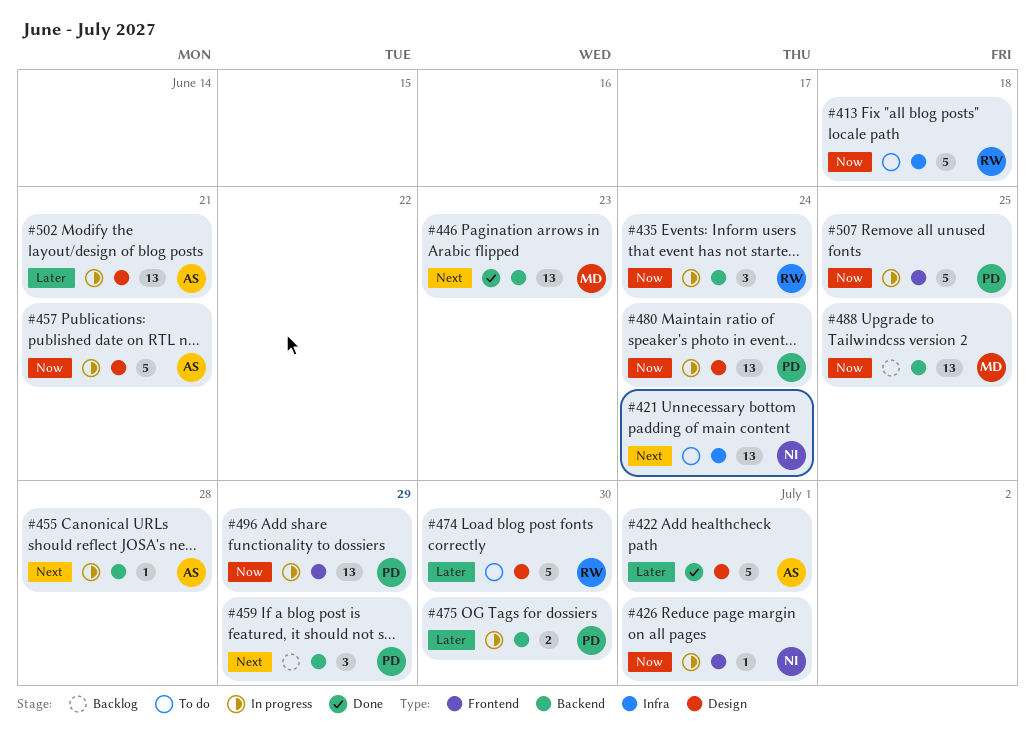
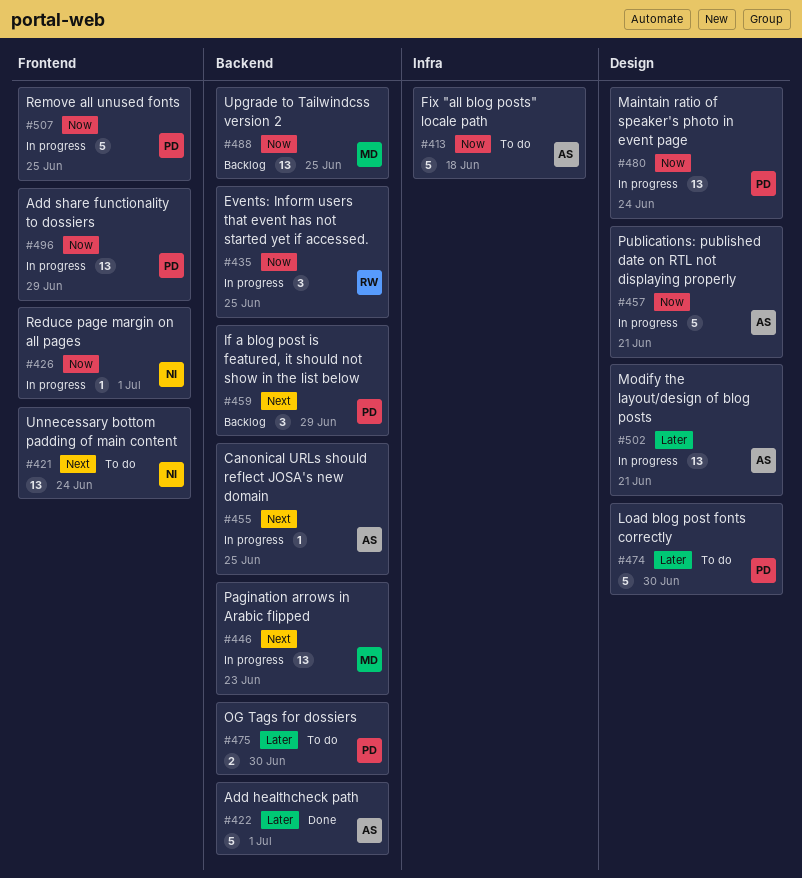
#413, owner: RW -> AS
#421, label: Infra -> Frontend
#422, label: Design -> Backend
#435, due: Jun 24 -> Jun 25
#446, status: Done -> In progress
#455, due: Jun 28 -> Jun 25
#474, owner: RW -> PD
#475, status: In progress -> To do

